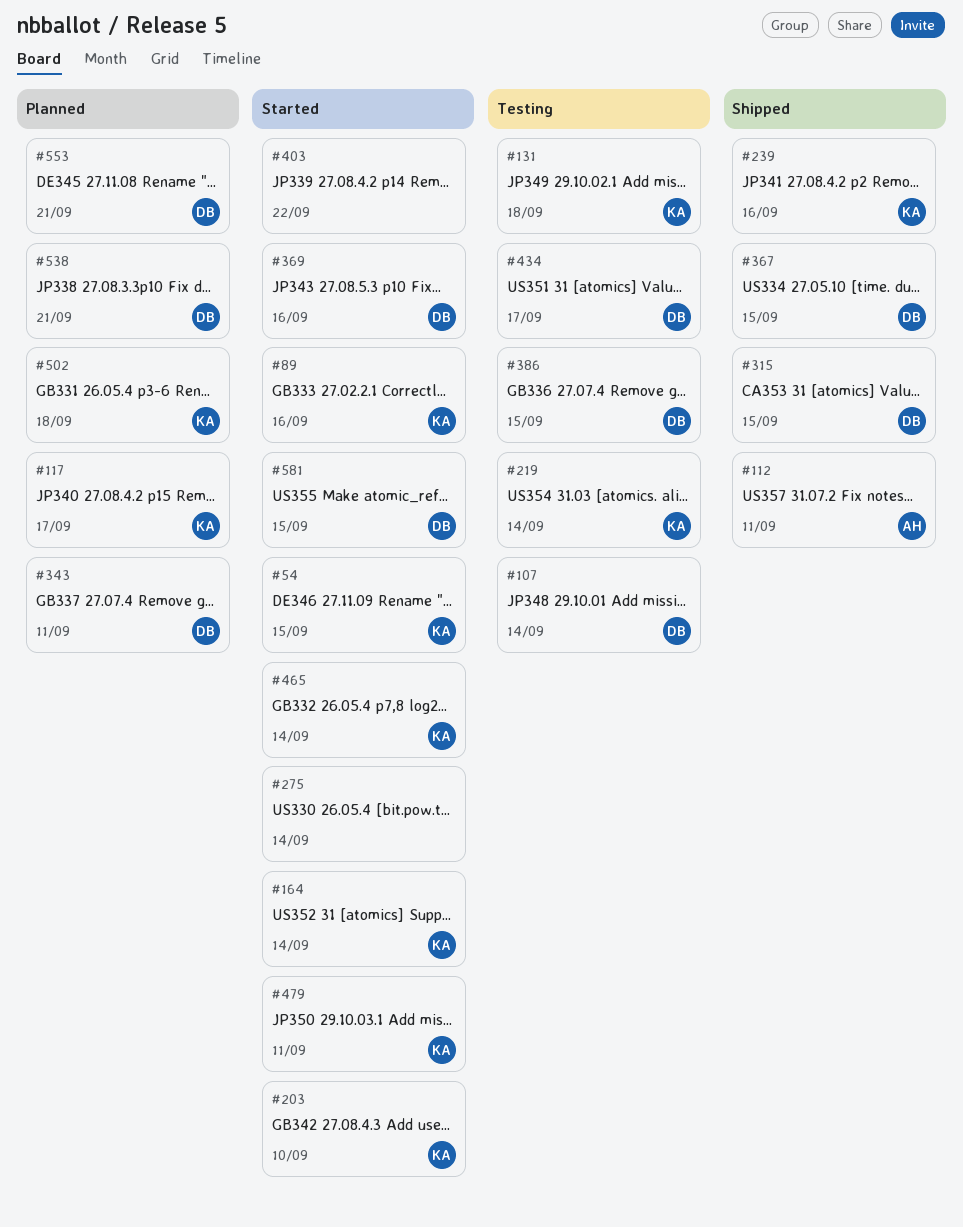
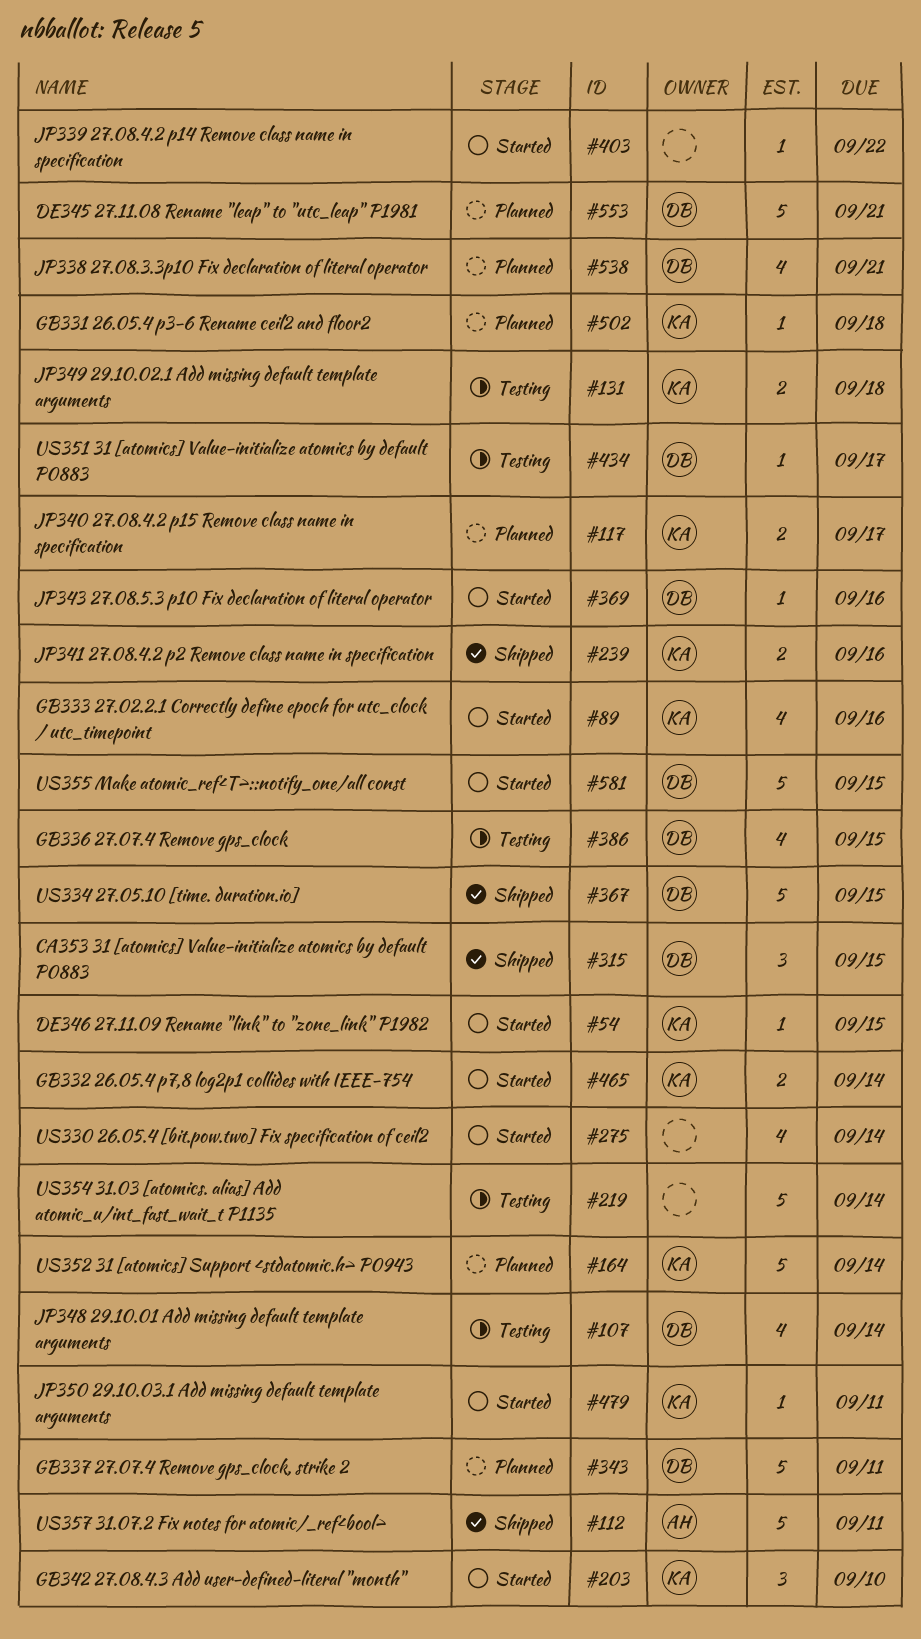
#164, status: Started -> Planned
#219, owner: KA -> none

